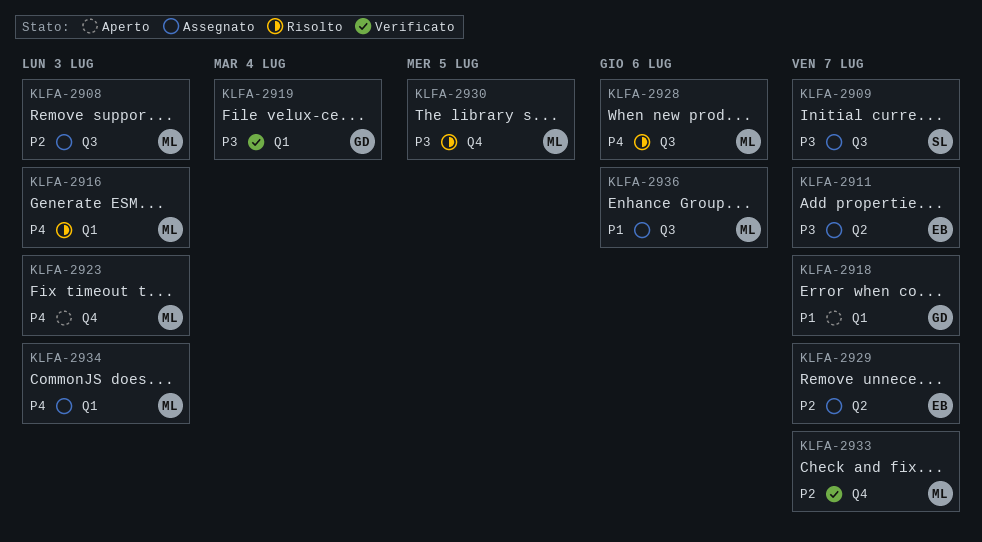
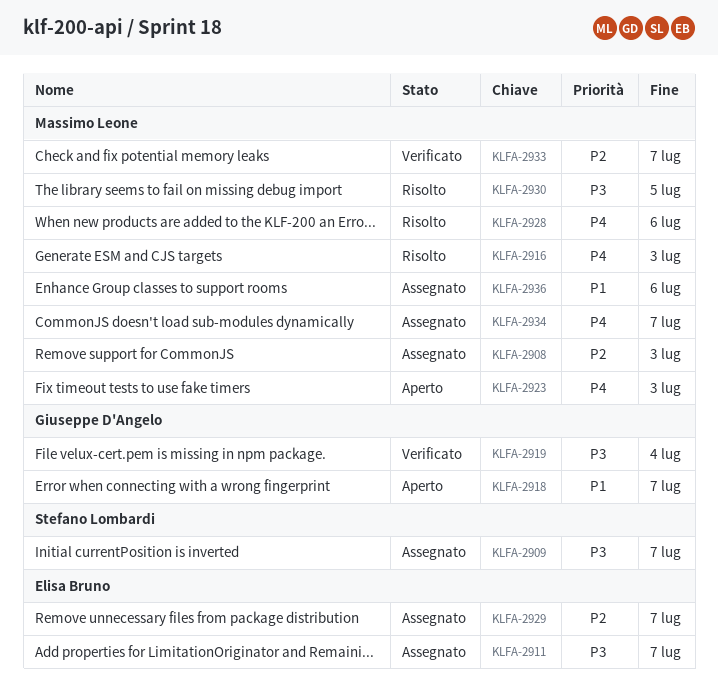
KLFA-2934, due: Jul 3 -> Jul 7

